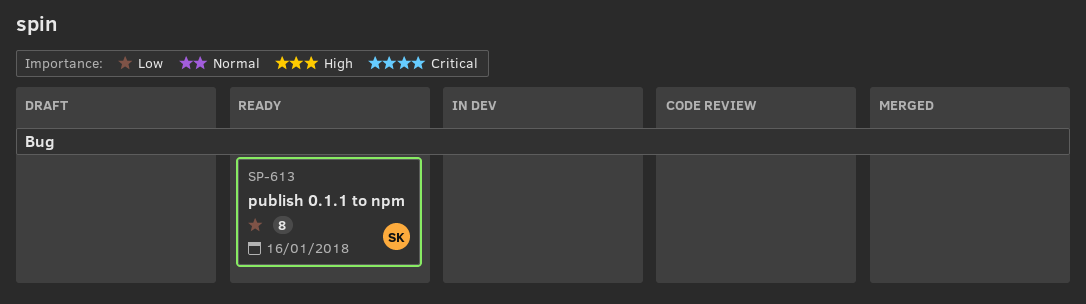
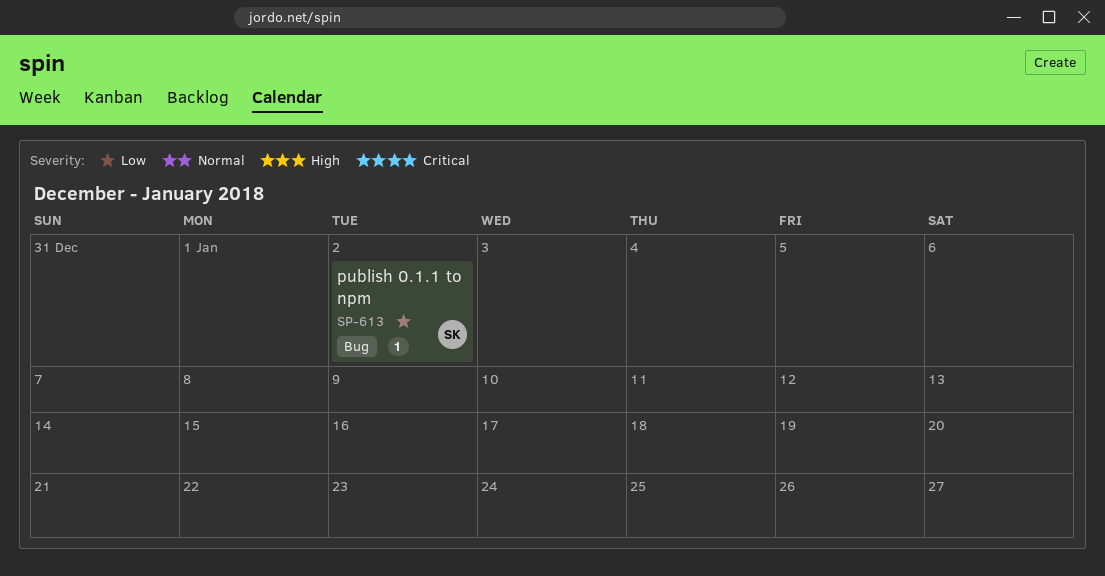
SP-613, estimate: 8 -> 1
SP-613, due: Jan 16 -> Jan 2

